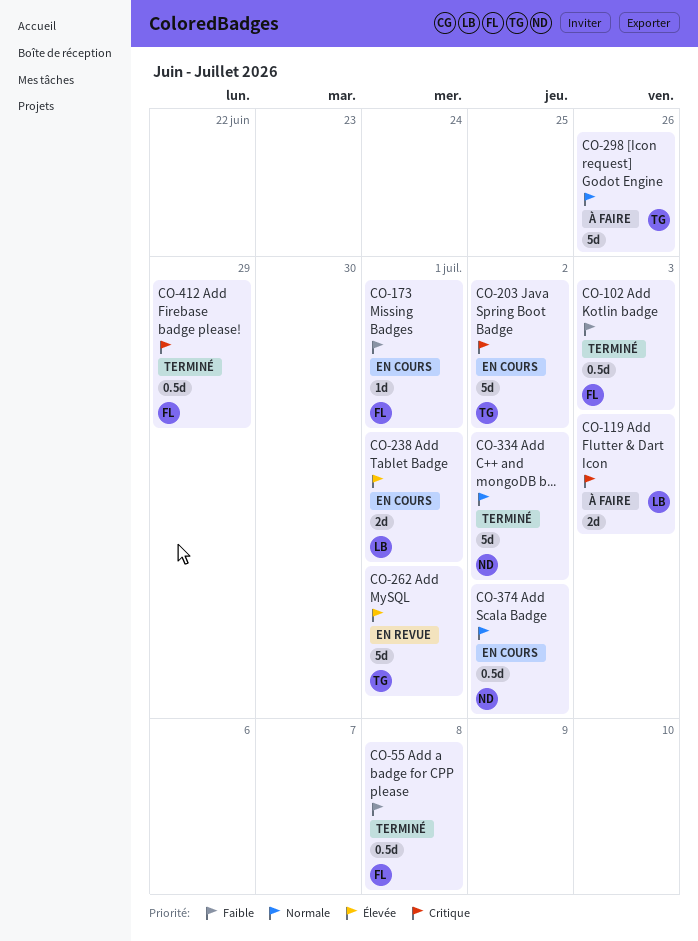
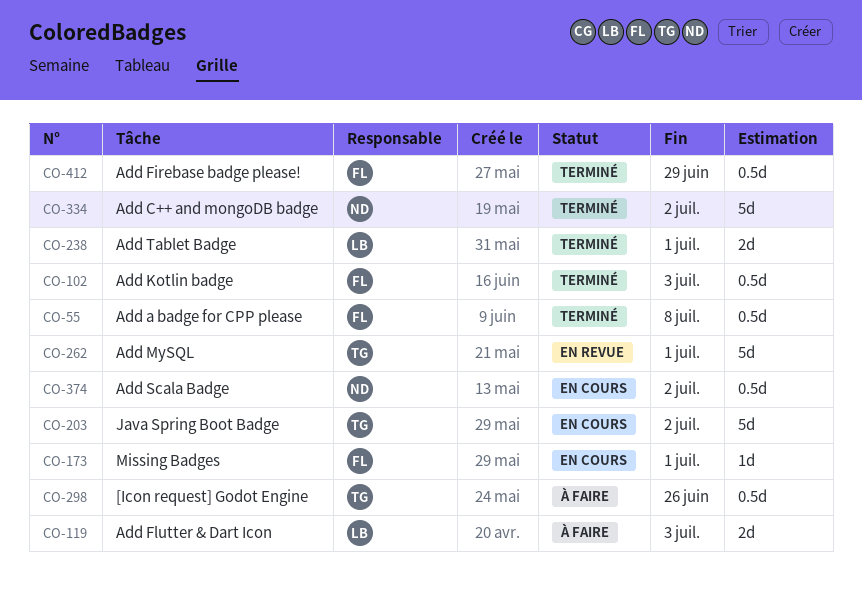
CO-238, status: En cours -> Terminé
CO-298, estimate: 5d -> 0.5d

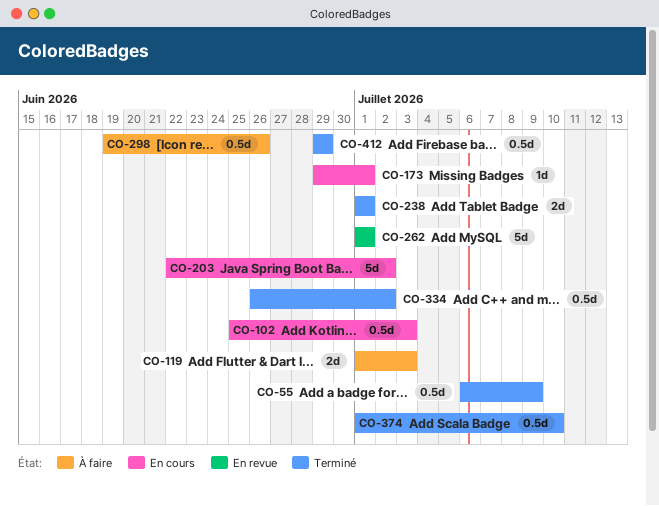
CO-55, due: Jul 8 -> Jul 9
CO-102, status: Terminé -> En cours
CO-334, estimate: 5d -> 0.5d
CO-374, status: En cours -> Terminé
CO-374, due: Jul 2 -> Jul 10

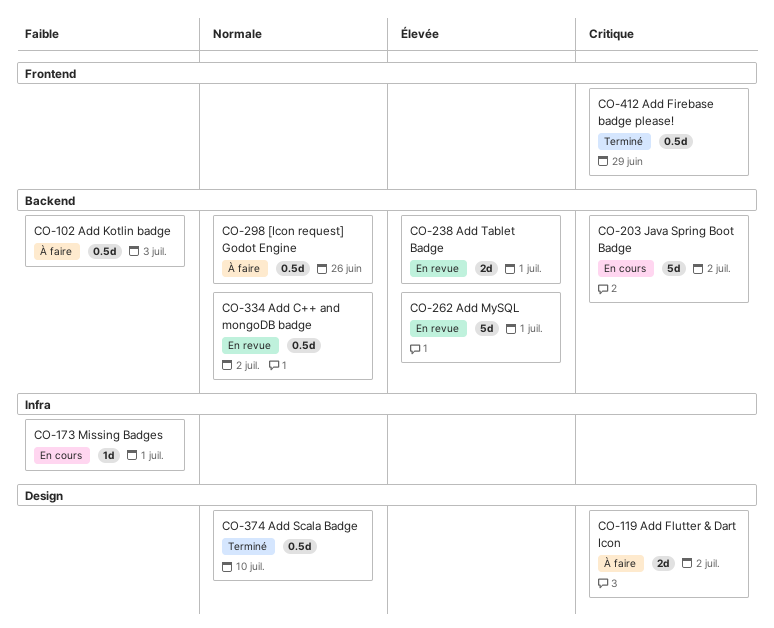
CO-55: present -> none
CO-102, status: En cours -> À faire
CO-119, due: Jul 3 -> Jul 2
CO-238, status: Terminé -> En revue
CO-334, status: Terminé -> En revue

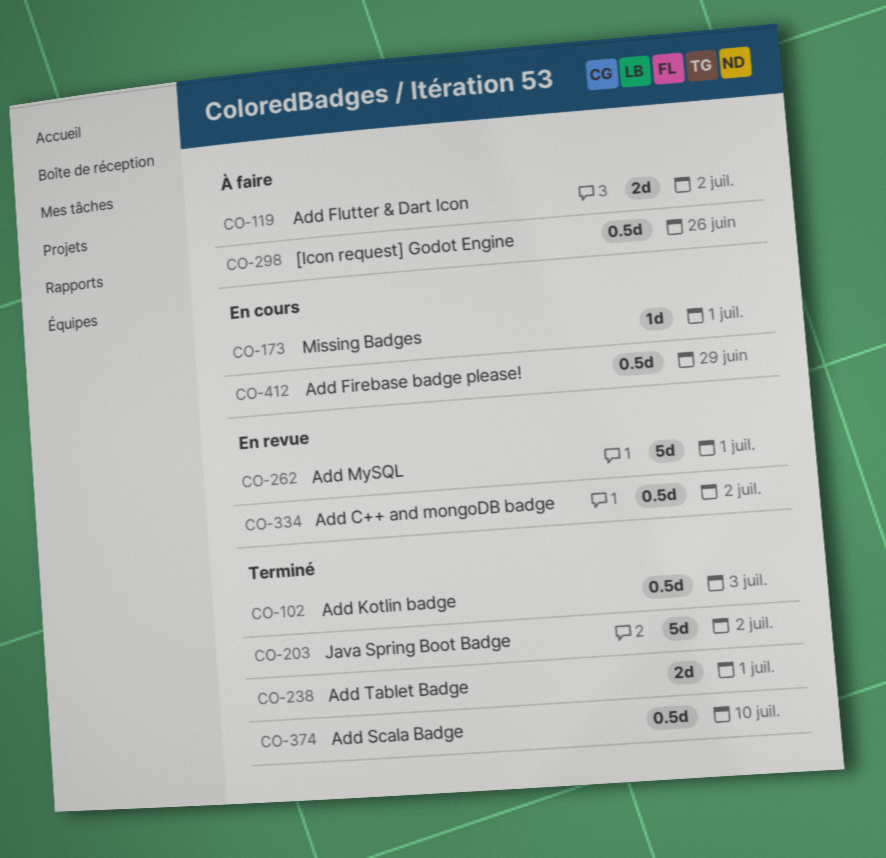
CO-102, status: À faire -> Terminé
CO-203, status: En cours -> Terminé
CO-238, status: En revue -> Terminé
CO-412, status: Terminé -> En cours

